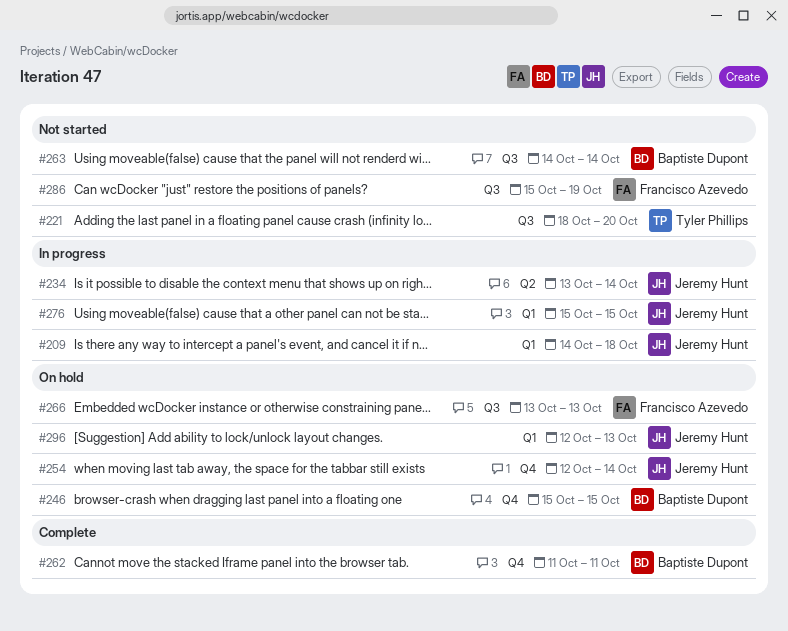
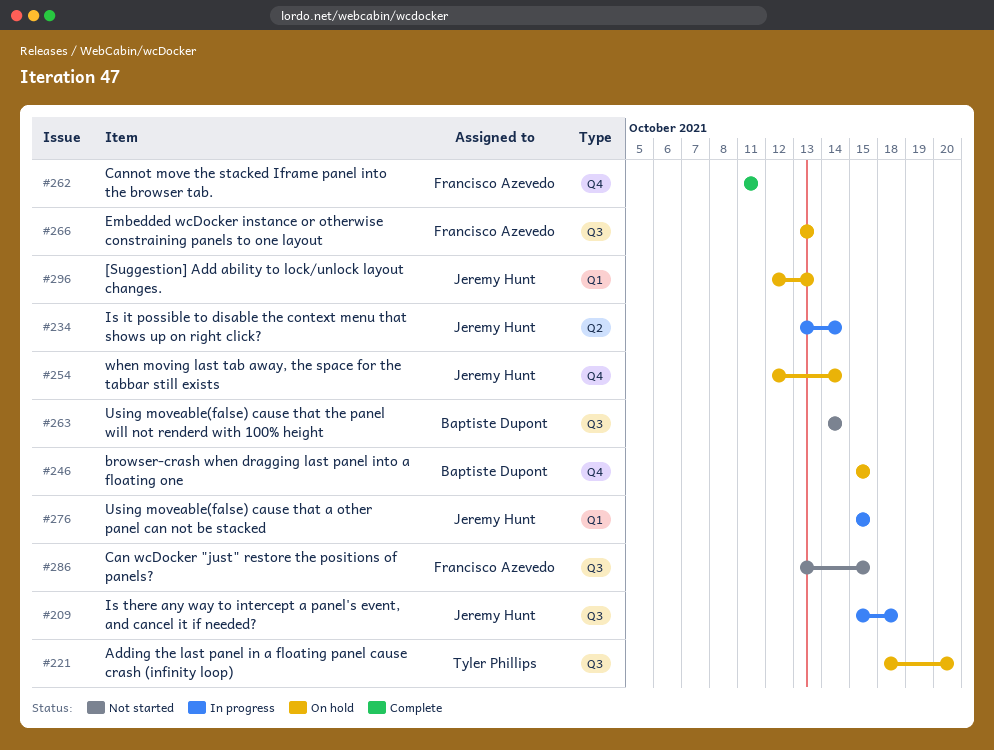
#209, label: Q1 -> Q3
#209, start: Oct 14 -> Oct 15
#221, status: Not started -> On hold
#262, owner: Baptiste Dupont -> Francisco Azevedo
#286, start: Oct 15 -> Oct 13
#286, due: Oct 19 -> Oct 15

